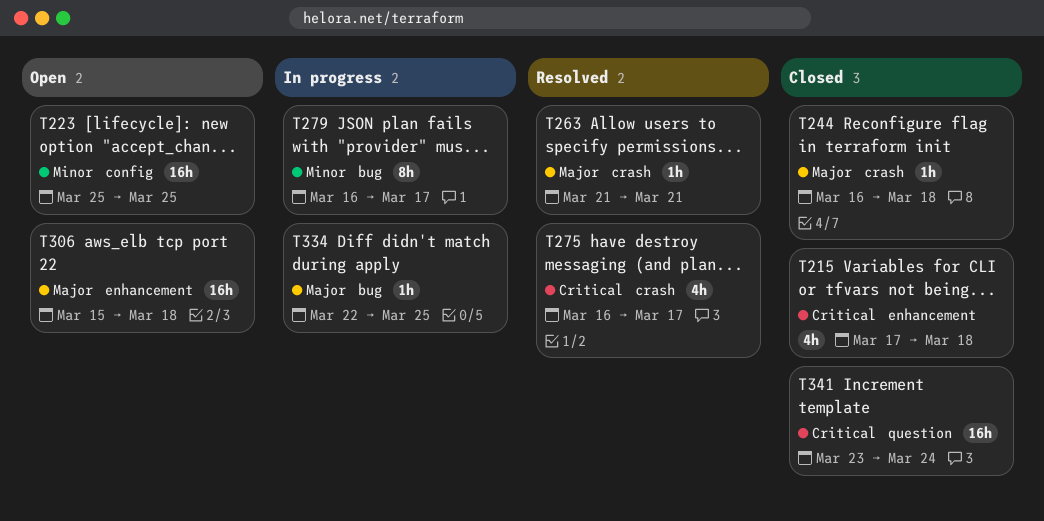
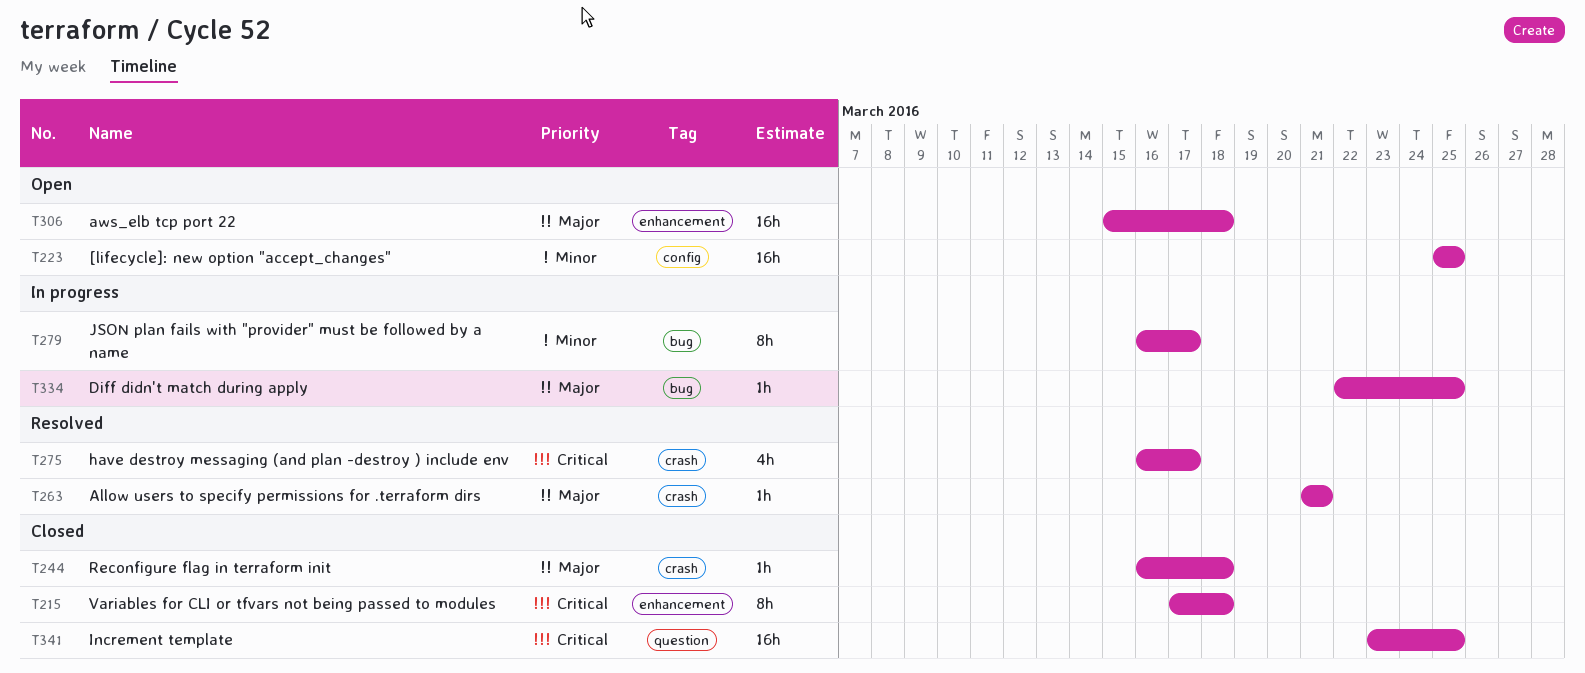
T215, estimate: 4h -> 8h
T341, due: Mar 24 -> Mar 25

